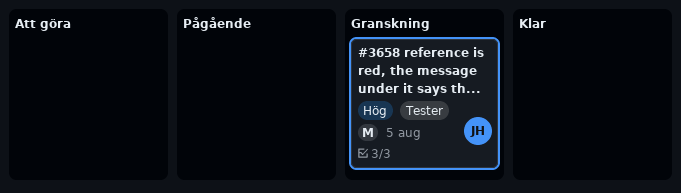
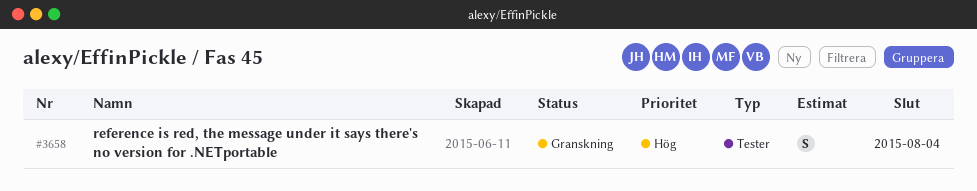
#3658, estimate: M -> S
#3658, due: Aug 5 -> Aug 4

